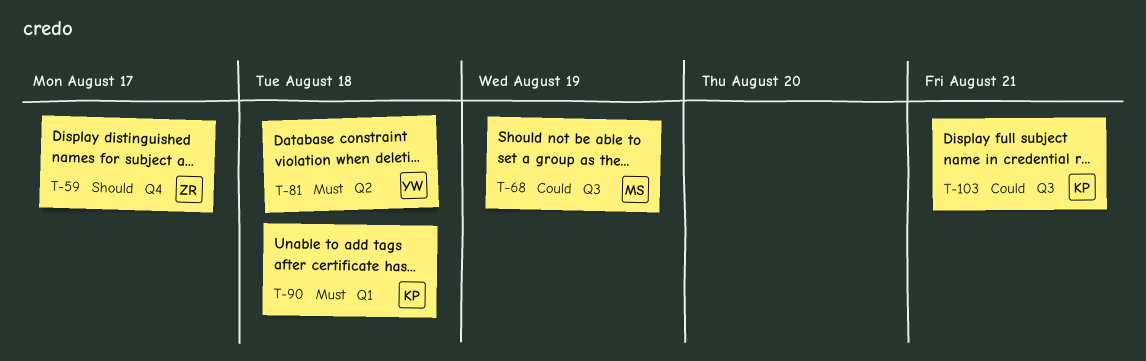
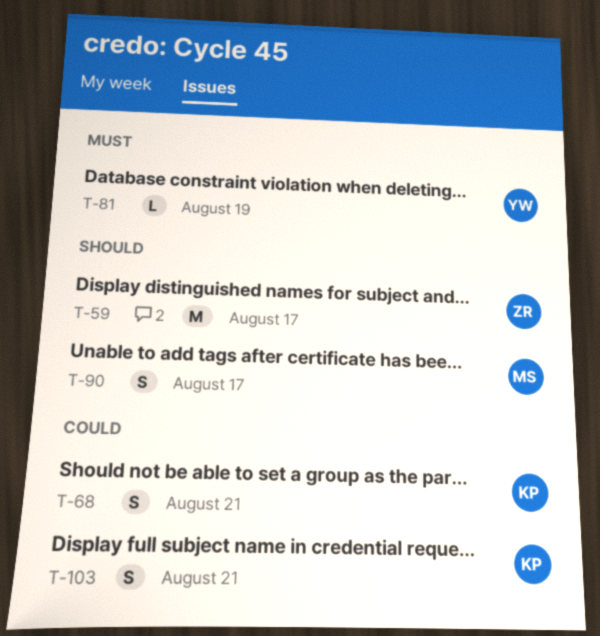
T-68, owner: MS -> KP
T-68, due: Aug 19 -> Aug 21
T-81, due: Aug 18 -> Aug 19
T-90, owner: KP -> MS
T-90, priority: Must -> Should
T-90, due: Aug 18 -> Aug 17

